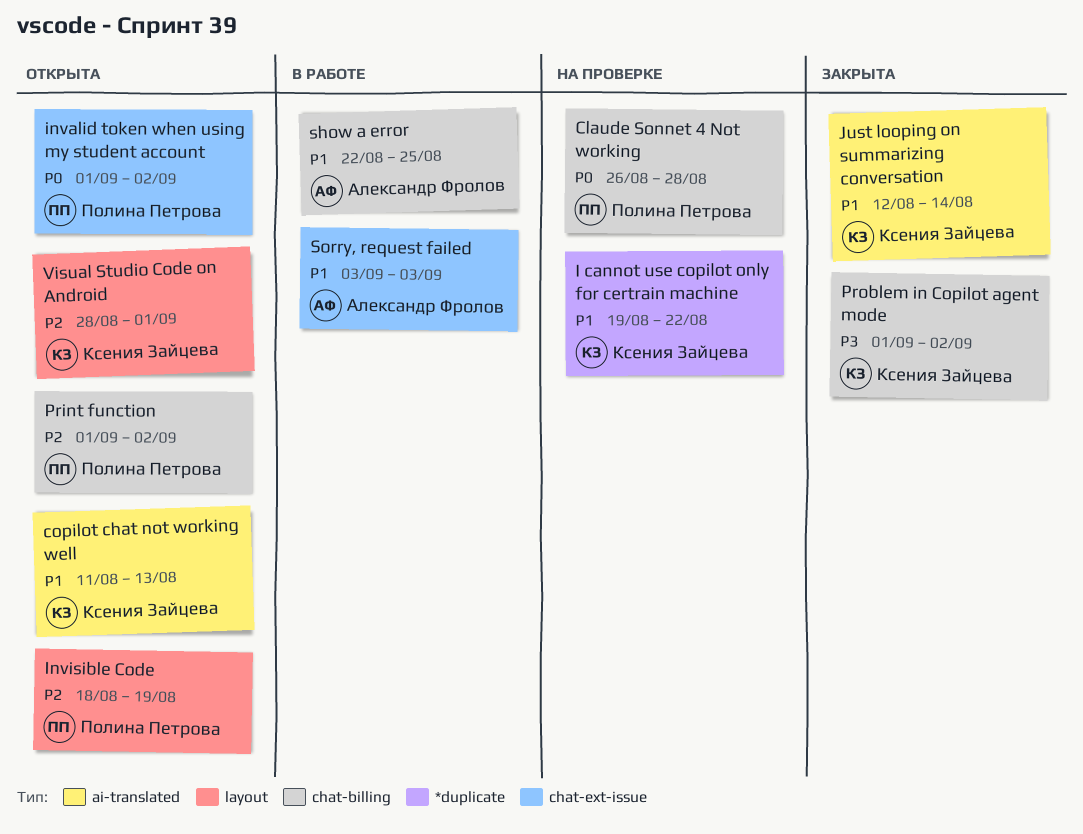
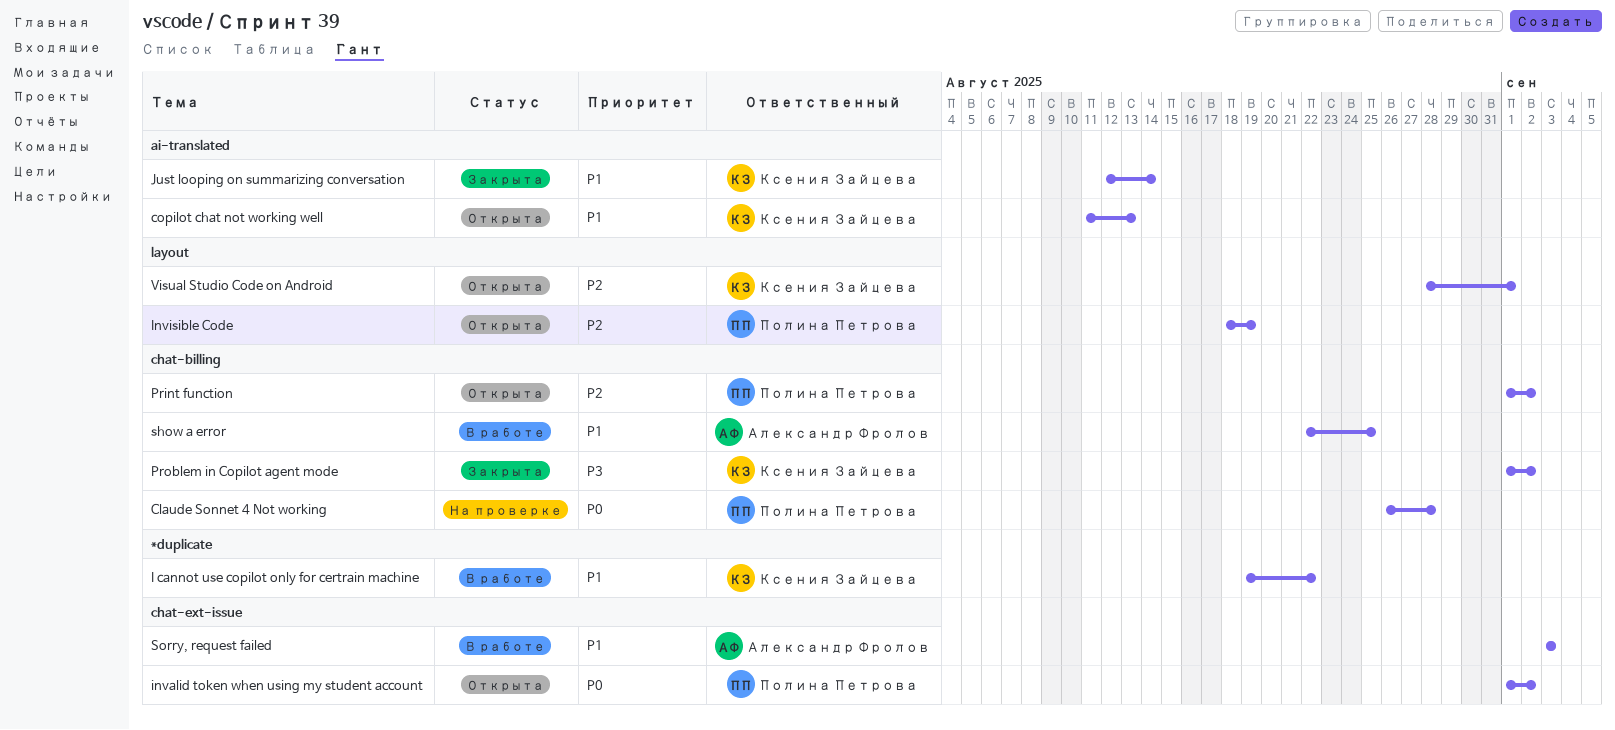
I cannot use copilot only for certrain machine, status: На проверке -> В работе

